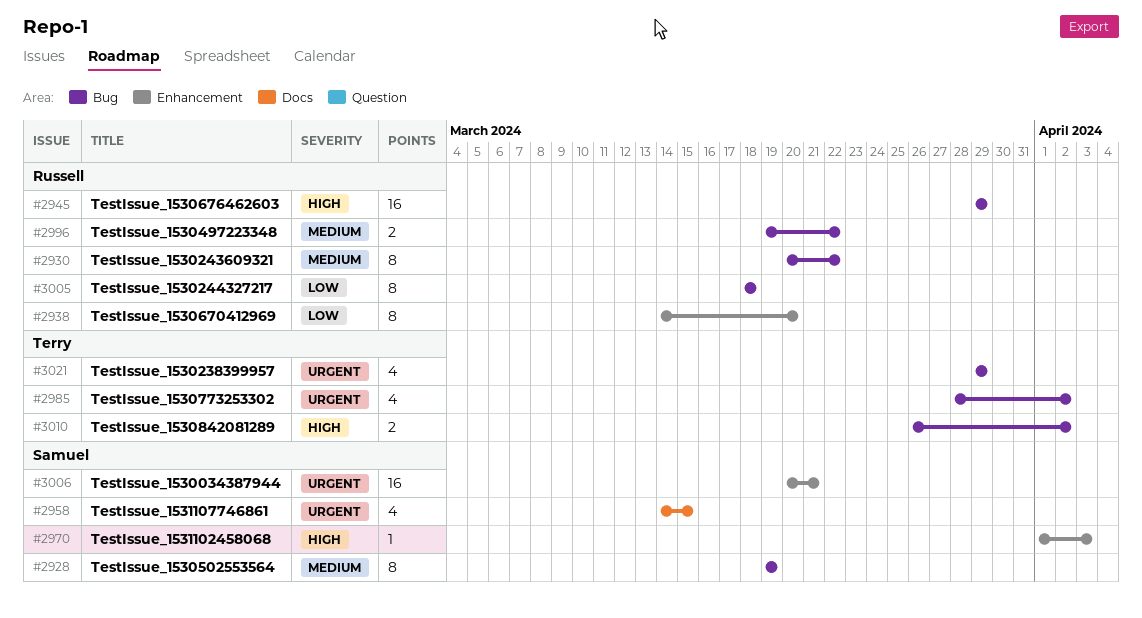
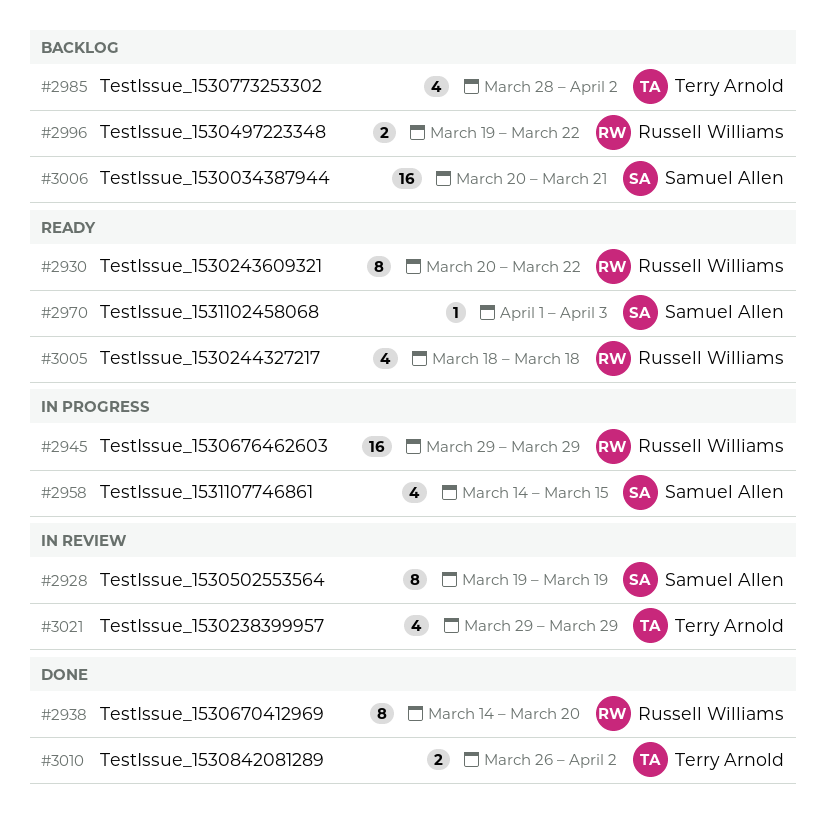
#3005, estimate: 8 -> 4

